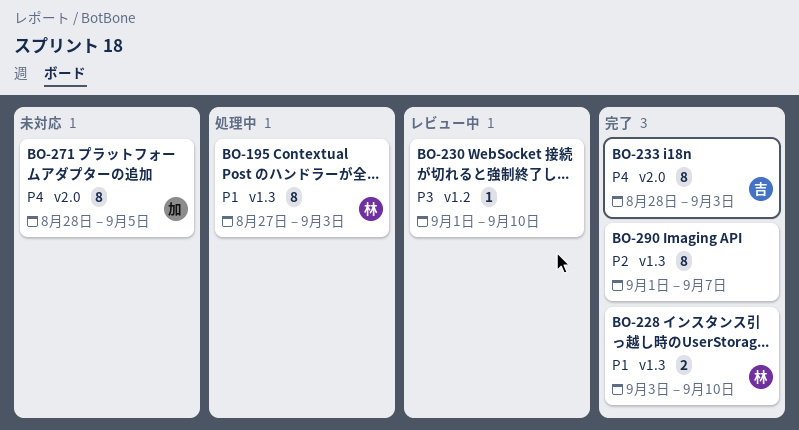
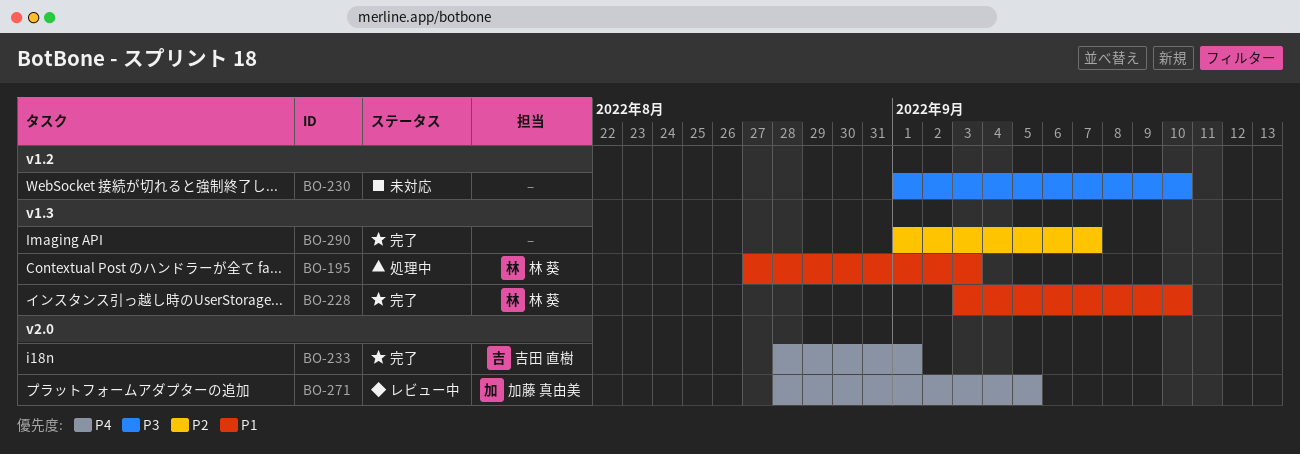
BO-230, status: レビュー中 -> 未対応
BO-233, due: Sep 3 -> Sep 1
BO-271, status: 未対応 -> レビュー中

